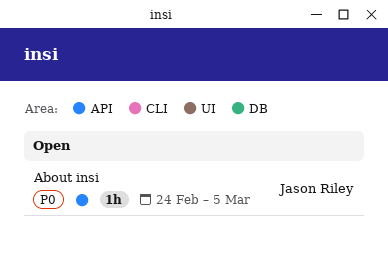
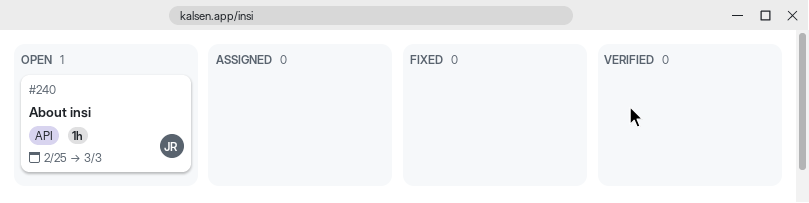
About insi, start: Feb 24 -> Feb 25
About insi, due: Mar 5 -> Mar 3

